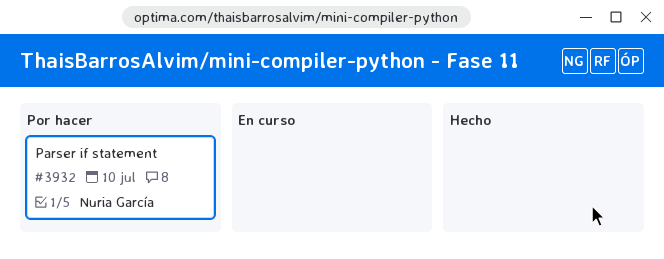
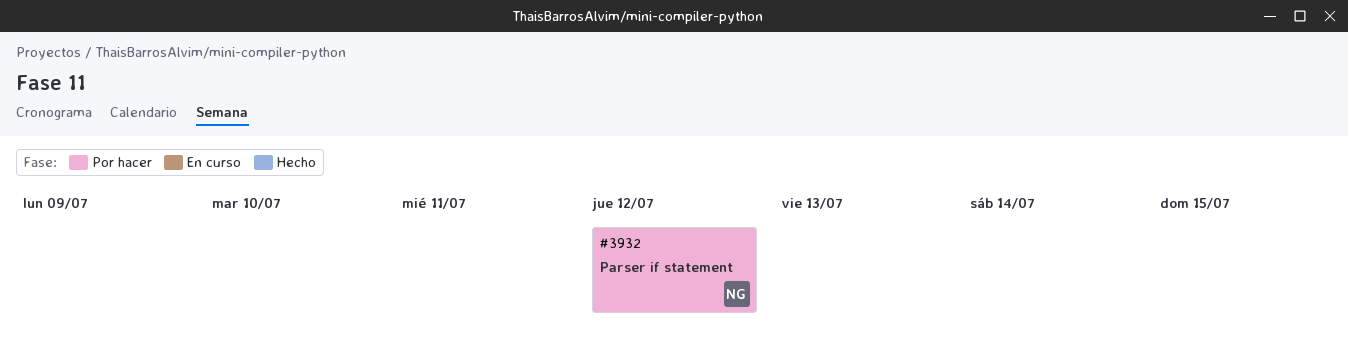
#3932, due: Jul 10 -> Jul 12

